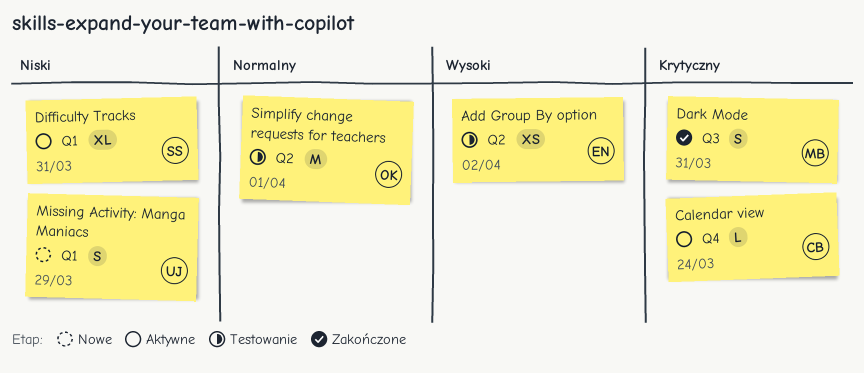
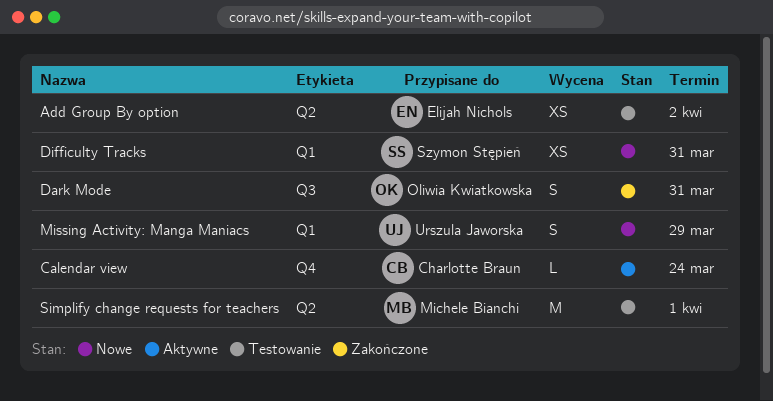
Dark Mode, owner: Michele Bianchi -> Oliwia Kwiatkowska
Difficulty Tracks, status: Aktywne -> Nowe
Difficulty Tracks, estimate: XL -> XS
Simplify change requests for teachers, owner: Oliwia Kwiatkowska -> Michele Bianchi

